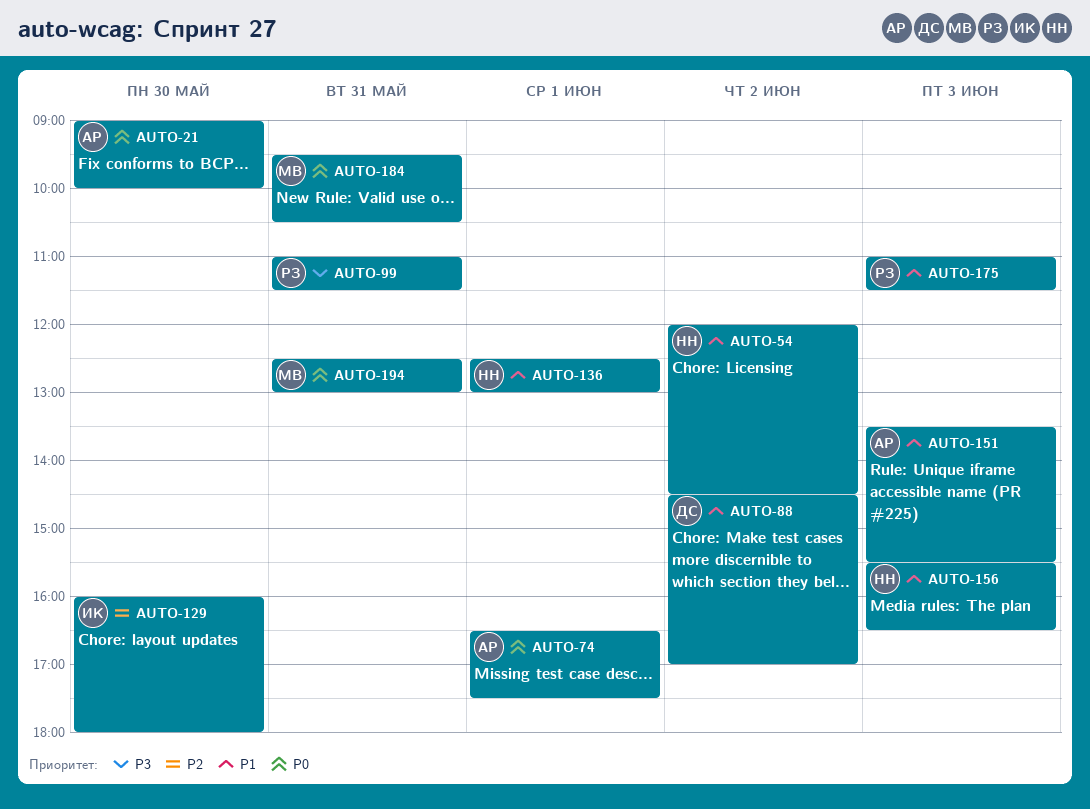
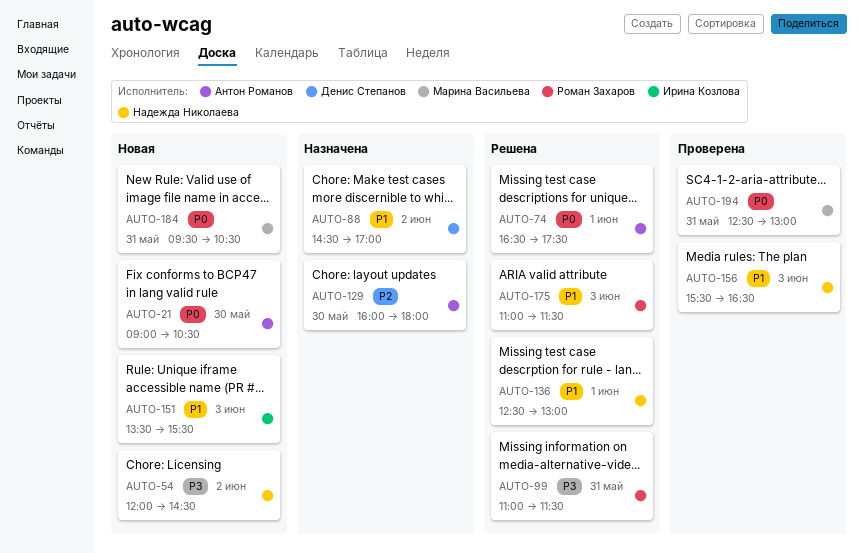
AUTO-21, ends: 10:00 -> 10:30
AUTO-54, priority: P1 -> P3
AUTO-129, owner: Ирина Козлова -> Антон Романов
AUTO-151, owner: Антон Романов -> Ирина Козлова

